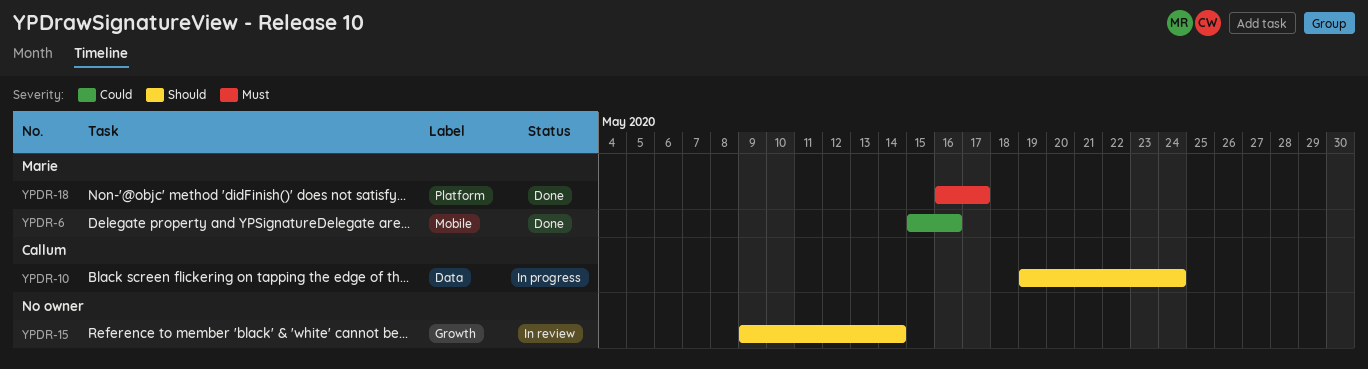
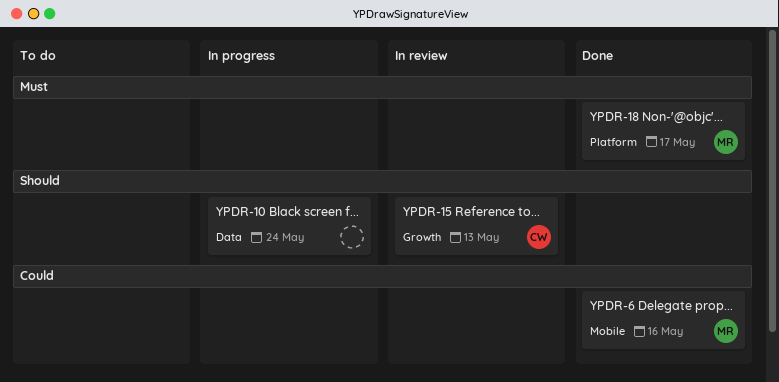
YPDR-10, owner: Callum -> none
YPDR-15, owner: none -> Callum
YPDR-15, due: May 14 -> May 13

